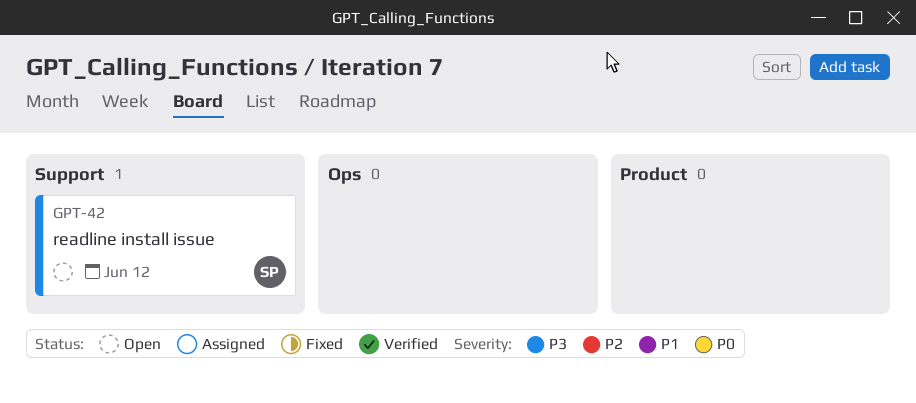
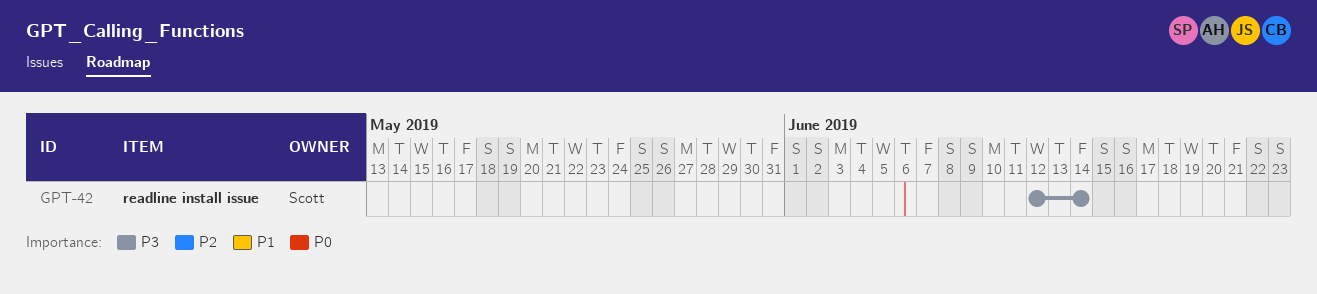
GPT-42, due: Jun 12 -> Jun 14

